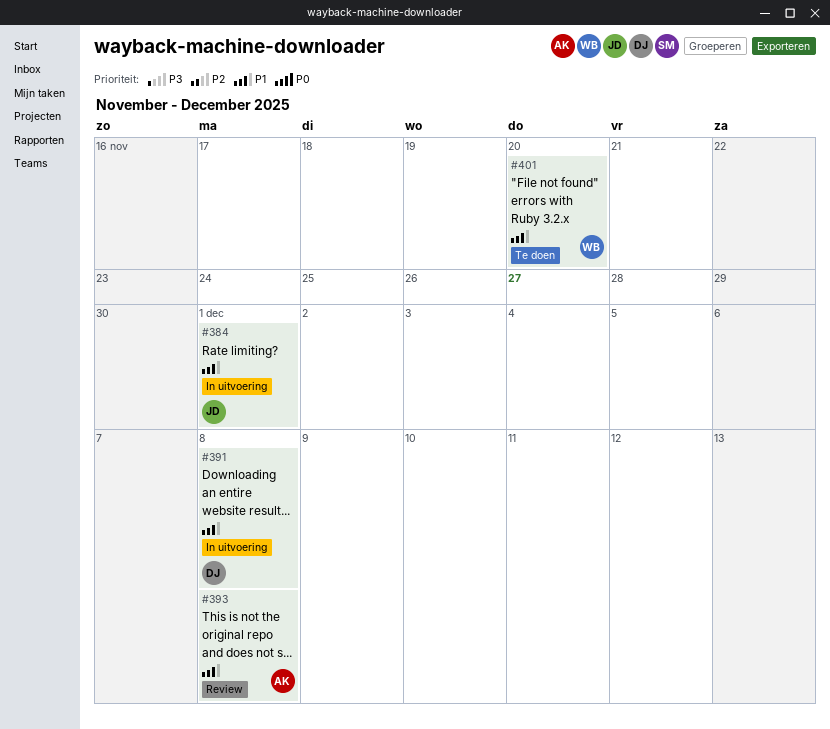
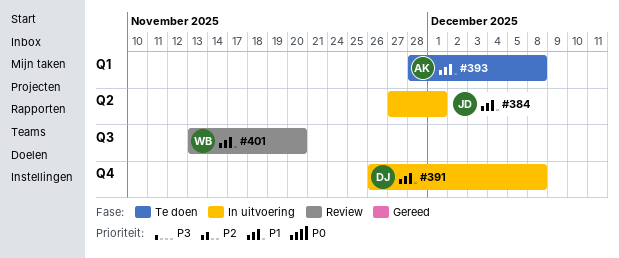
#393, status: Review -> Te doen
#401, status: Te doen -> Review

